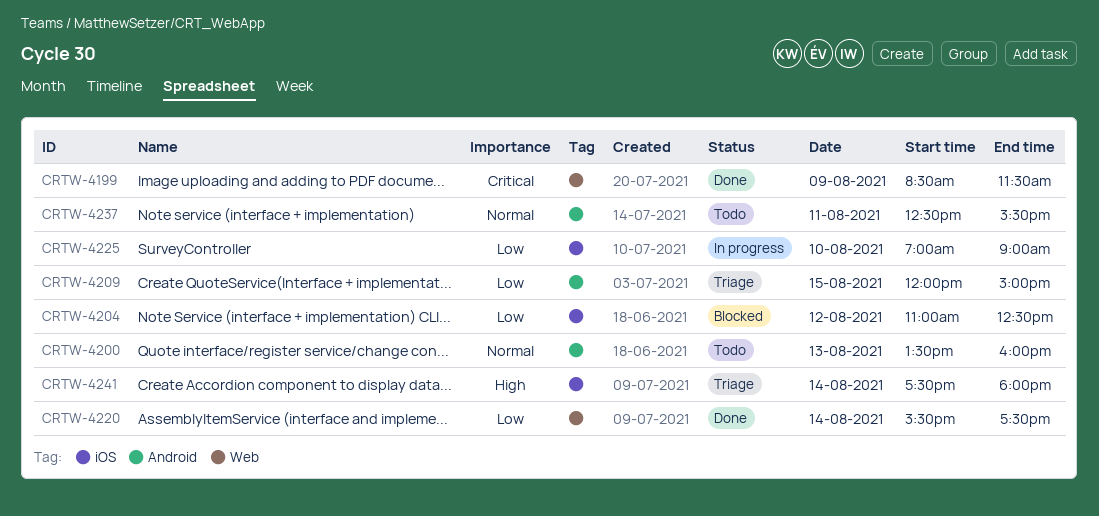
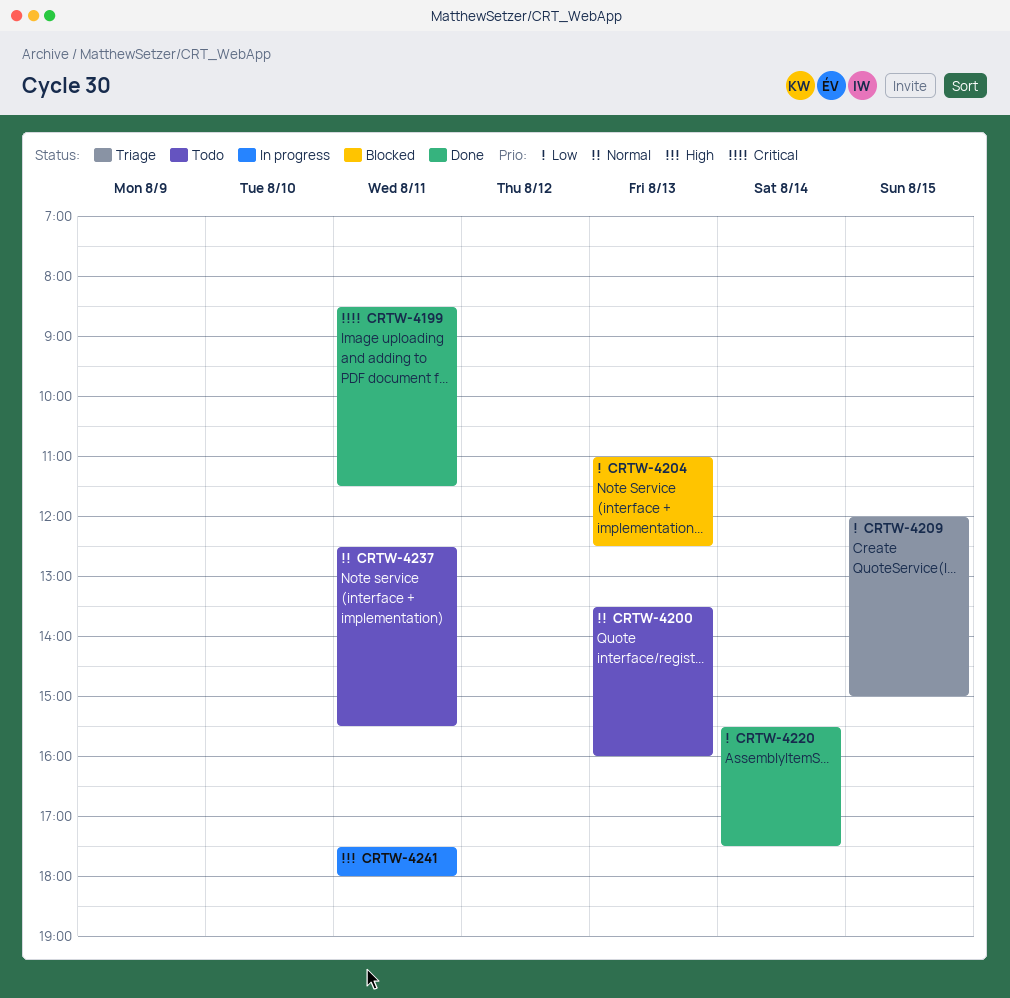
CRTW-4199, day: Aug 9 -> Aug 11
CRTW-4204, day: Aug 12 -> Aug 13
CRTW-4225: present -> none
CRTW-4241, status: Triage -> In progress
CRTW-4241, day: Aug 14 -> Aug 11

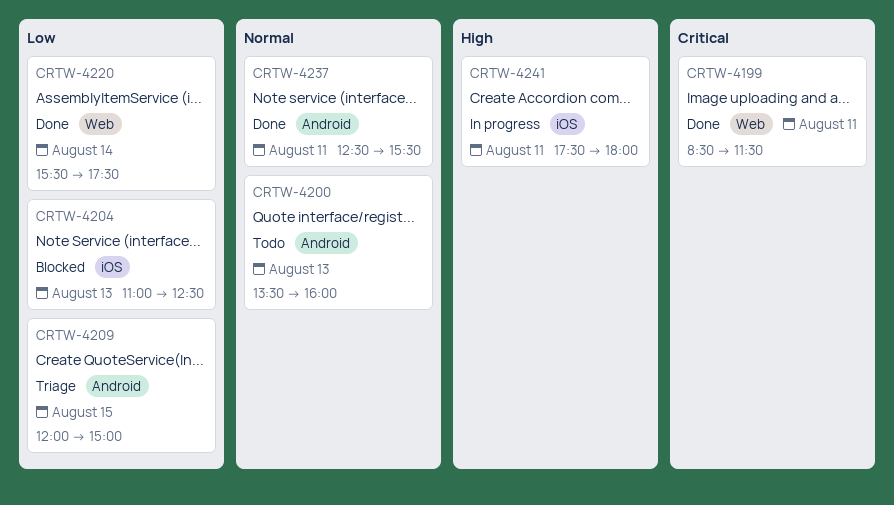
CRTW-4237, status: Todo -> Done

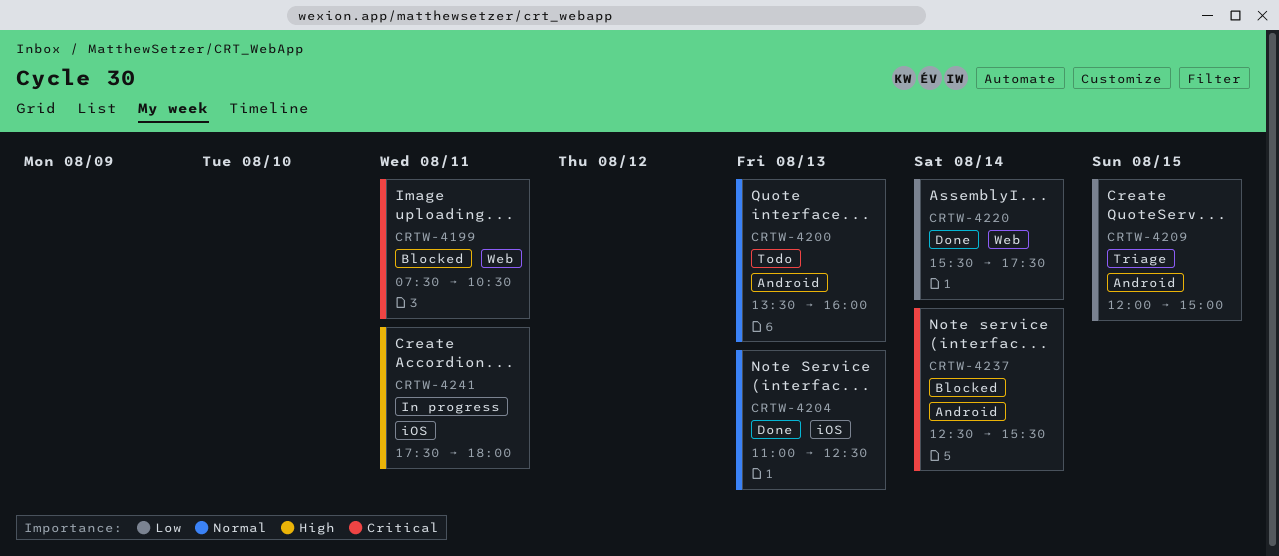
CRTW-4199, status: Done -> Blocked
CRTW-4199, begins: 08:30 -> 07:30
CRTW-4199, ends: 11:30 -> 10:30
CRTW-4204, status: Blocked -> Done
CRTW-4204, priority: Low -> Normal
CRTW-4237, status: Done -> Blocked
CRTW-4237, priority: Normal -> Critical
CRTW-4237, day: Aug 11 -> Aug 14

